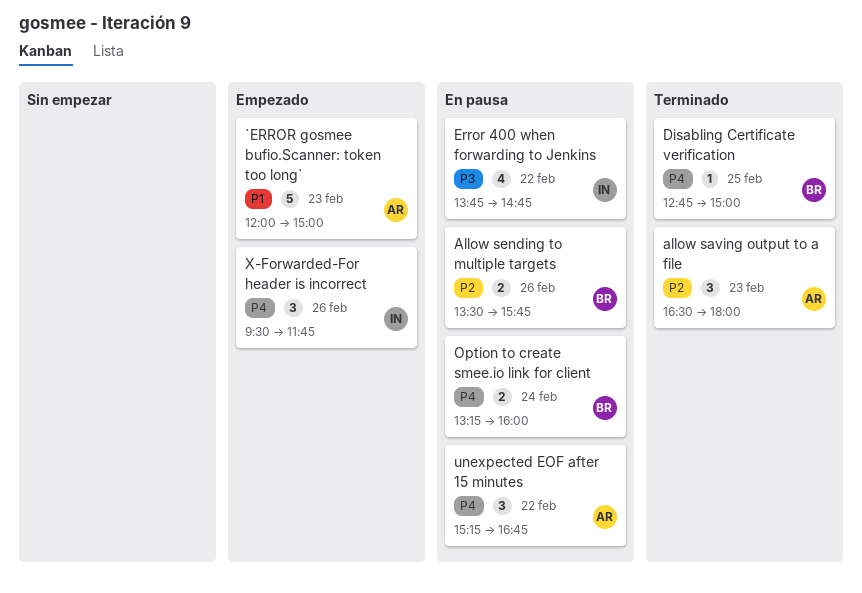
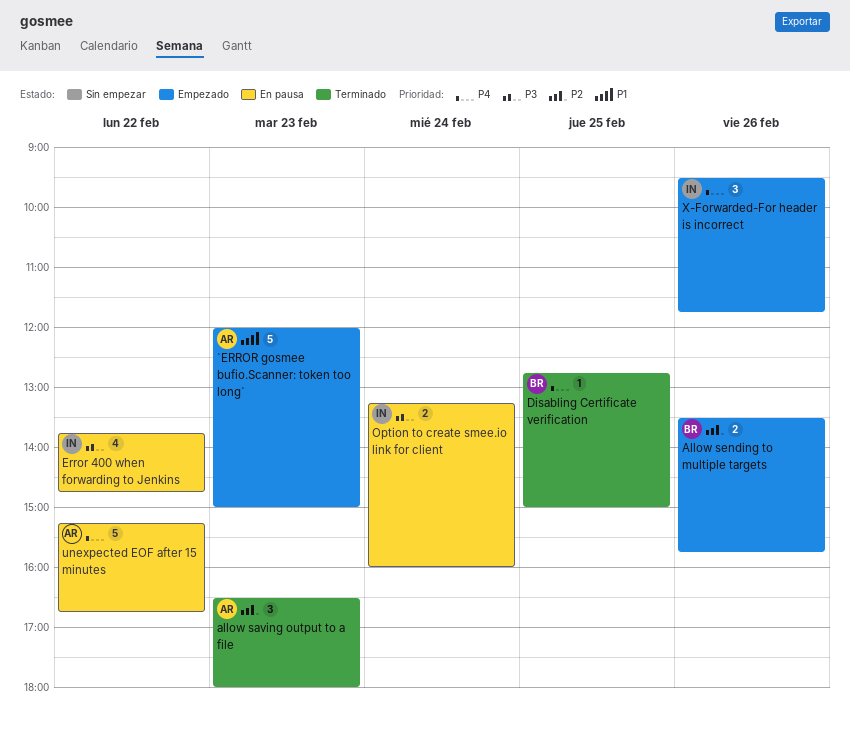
Allow sending to multiple targets, status: En pausa -> Empezado
Option to create smee.io link for client, owner: BR -> IN
Option to create smee.io link for client, priority: P4 -> P3
unexpected EOF after 15 minutes, estimate: 3 -> 5

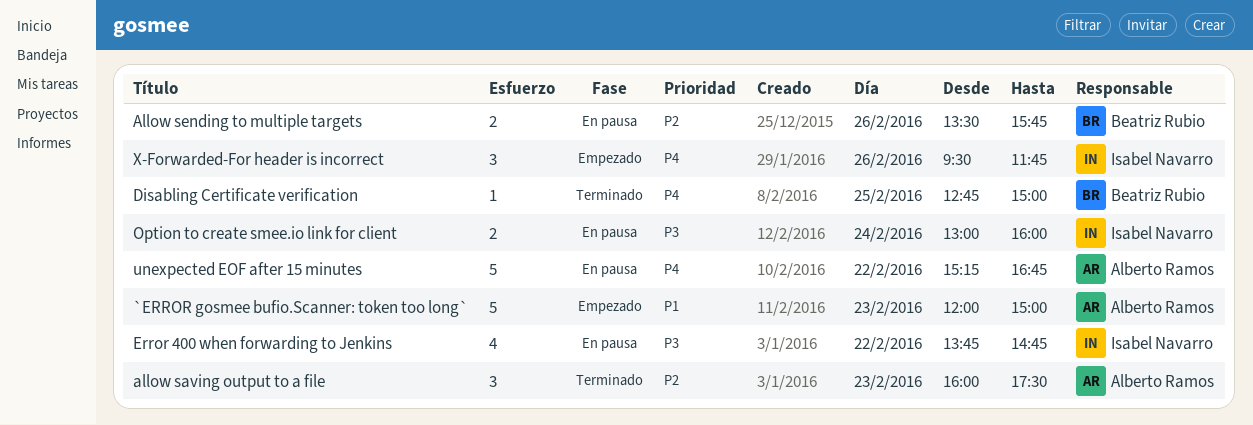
allow saving output to a file, begins: 16:30 -> 16:00
allow saving output to a file, ends: 18:00 -> 17:30
Allow sending to multiple targets, status: Empezado -> En pausa
Option to create smee.io link for client, begins: 13:15 -> 13:00

